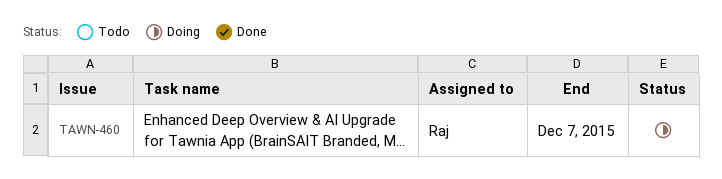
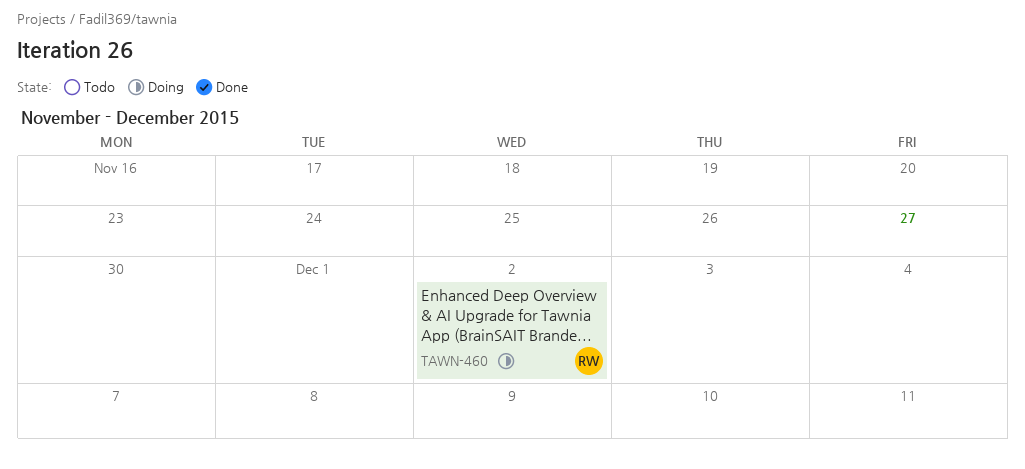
TAWN-460, due: Dec 7 -> Dec 2

